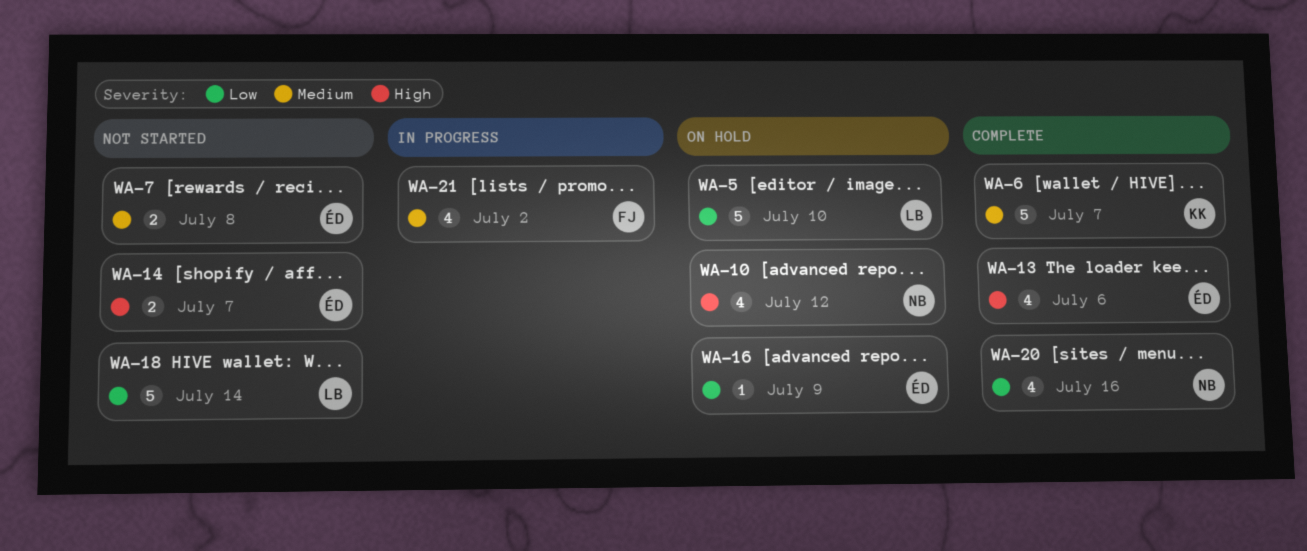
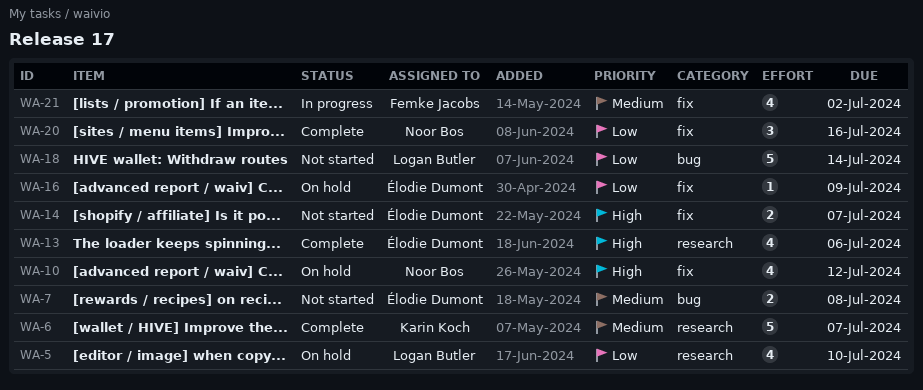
WA-5, estimate: 5 -> 4
WA-20, estimate: 4 -> 3

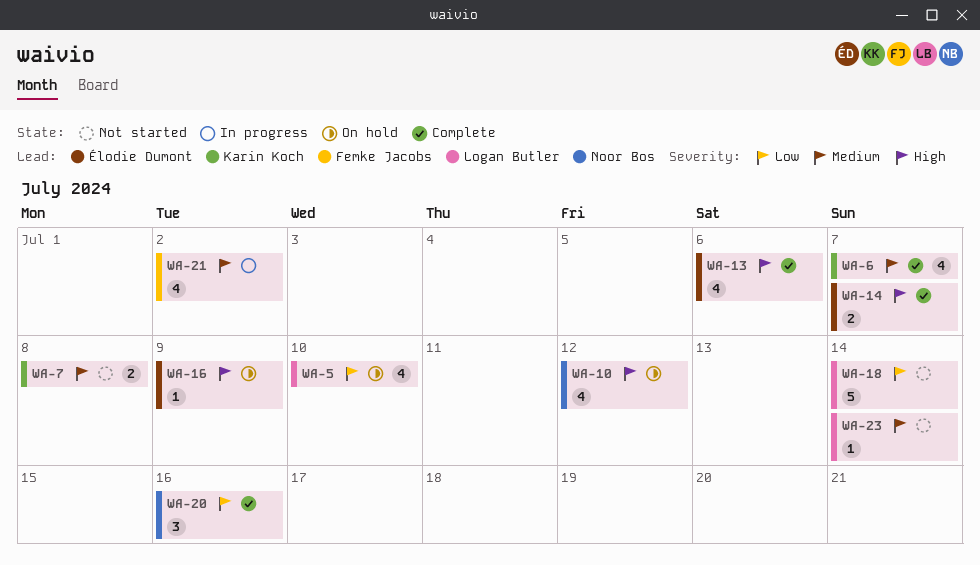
WA-6, estimate: 5 -> 4
WA-7, owner: Élodie Dumont -> Karin Koch
WA-14, status: Not started -> Complete
WA-16, priority: Low -> High
WA-23: none -> present

